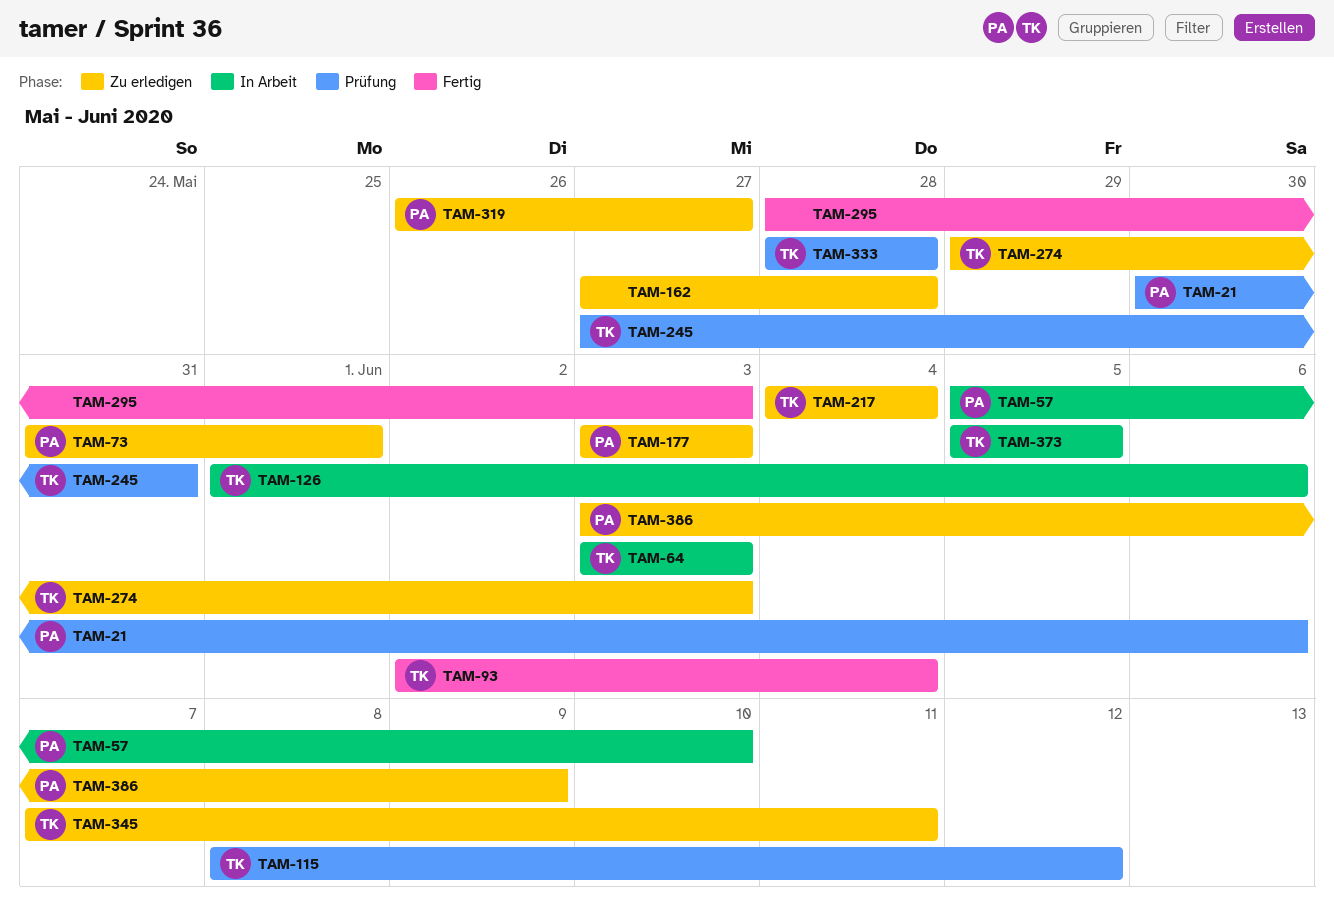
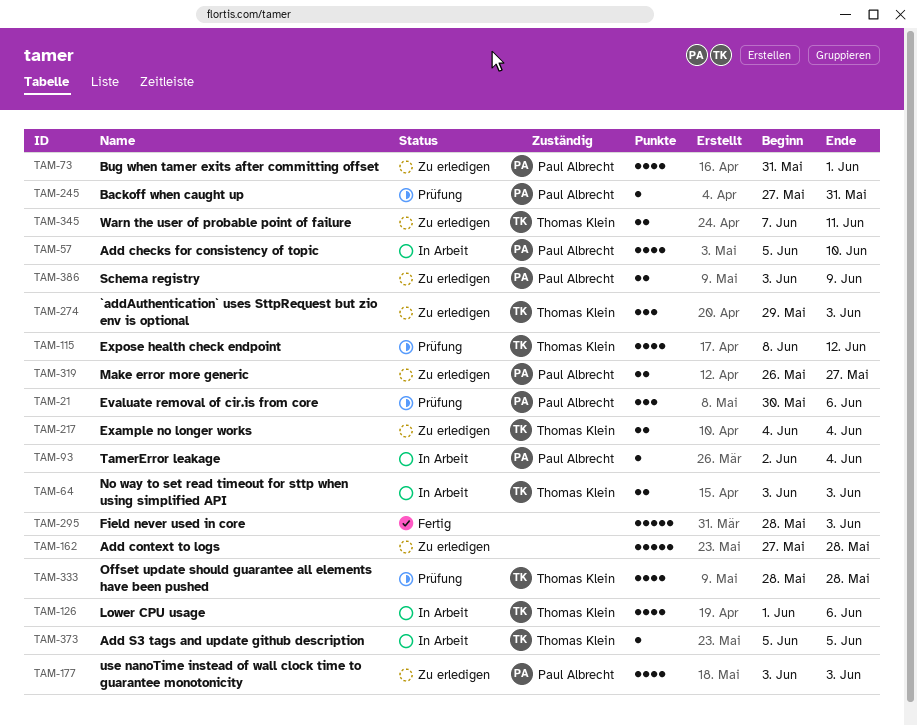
TAM-93, status: Fertig -> In Arbeit
TAM-93, owner: Thomas Klein -> Paul Albrecht
TAM-245, owner: Thomas Klein -> Paul Albrecht

